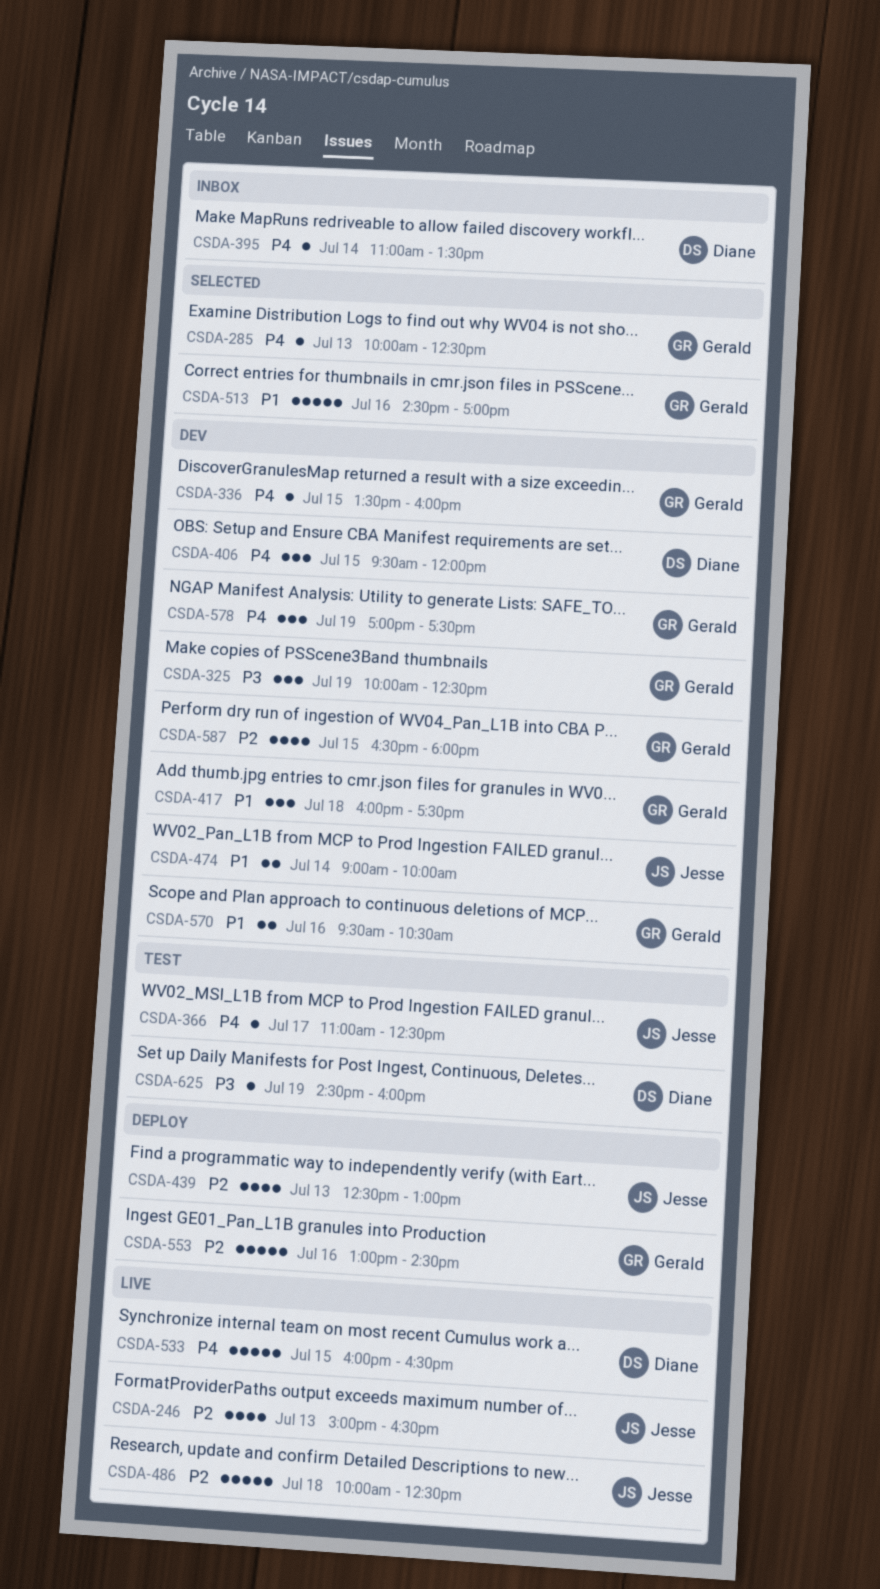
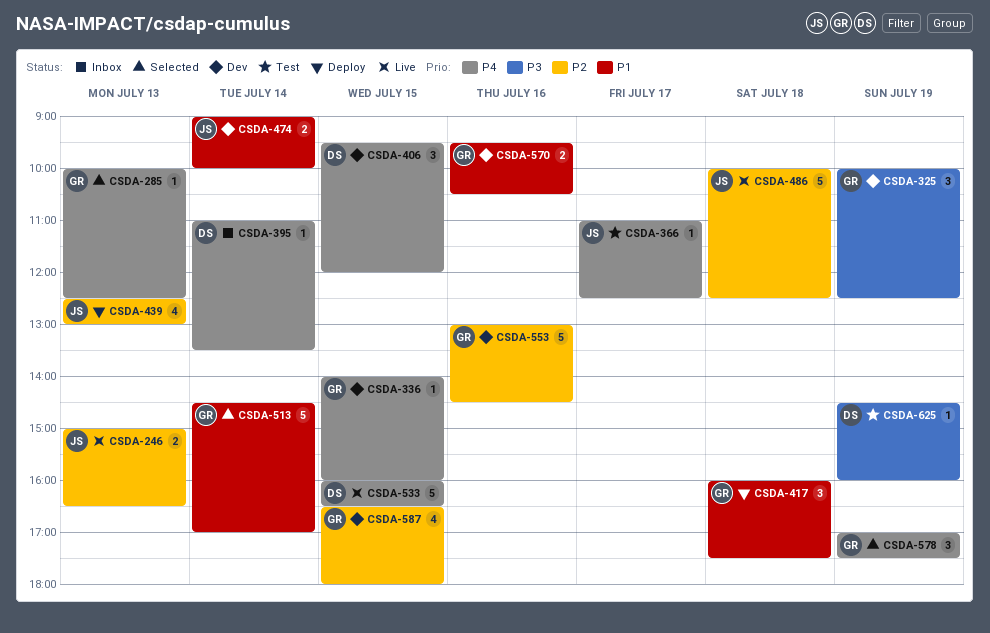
CSDA-246, estimate: 4 -> 2
CSDA-336, begins: 13:30 -> 14:00
CSDA-417, status: Dev -> Deploy
CSDA-513, day: Jul 16 -> Jul 14
CSDA-553, status: Deploy -> Dev
CSDA-578, status: Dev -> Selected

